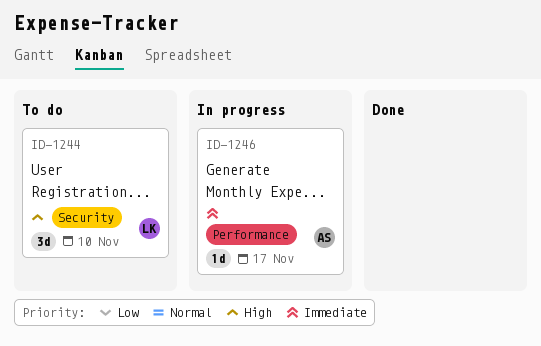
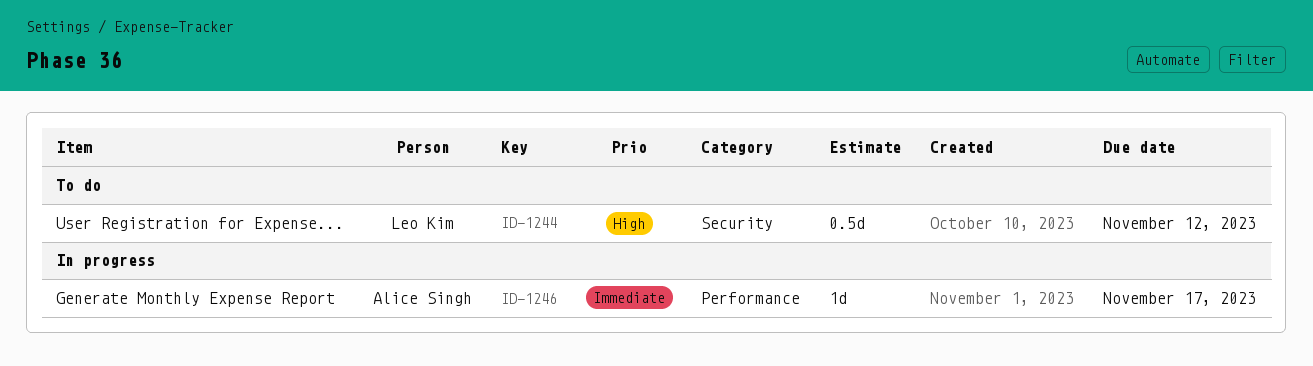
ID-1244, estimate: 3d -> 0.5d
ID-1244, due: Nov 10 -> Nov 12

